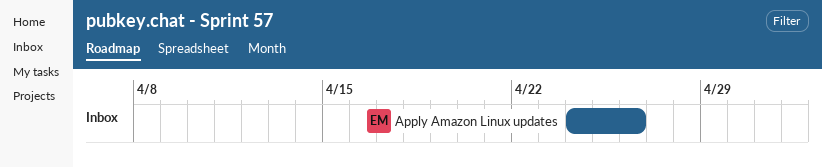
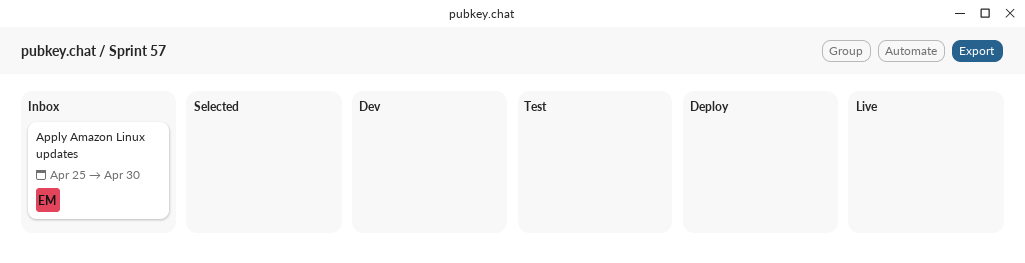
Apply Amazon Linux updates, start: Apr 24 -> Apr 25
Apply Amazon Linux updates, due: Apr 26 -> Apr 30

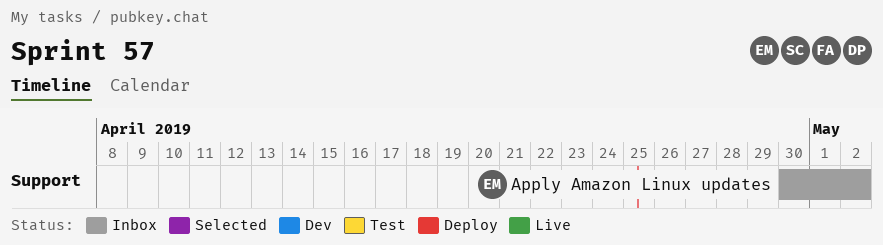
Apply Amazon Linux updates, start: Apr 25 -> Apr 30
Apply Amazon Linux updates, due: Apr 30 -> May 2

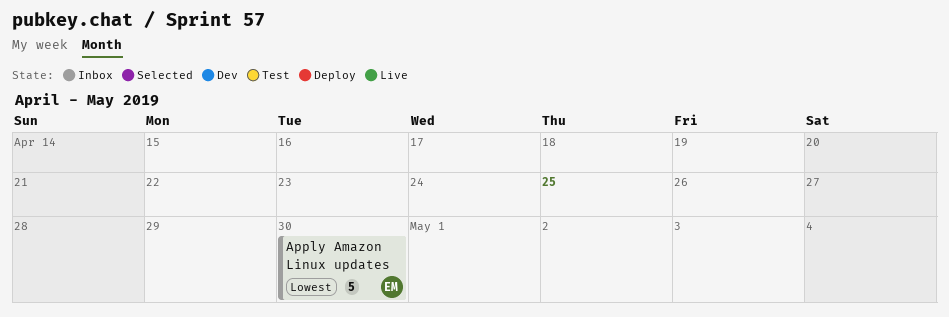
Apply Amazon Linux updates, due: May 2 -> Apr 30

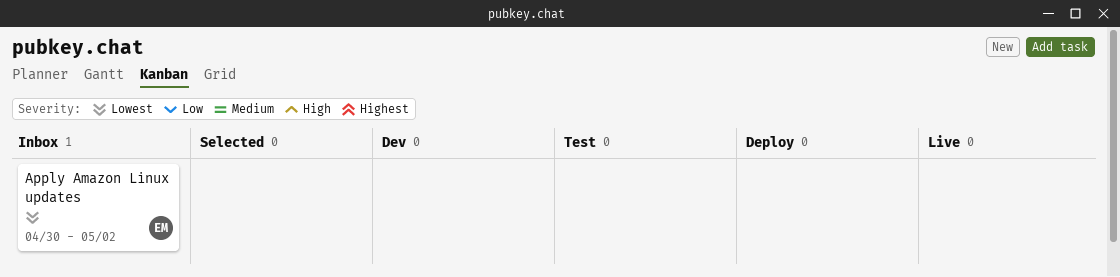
Apply Amazon Linux updates, due: Apr 30 -> May 2

